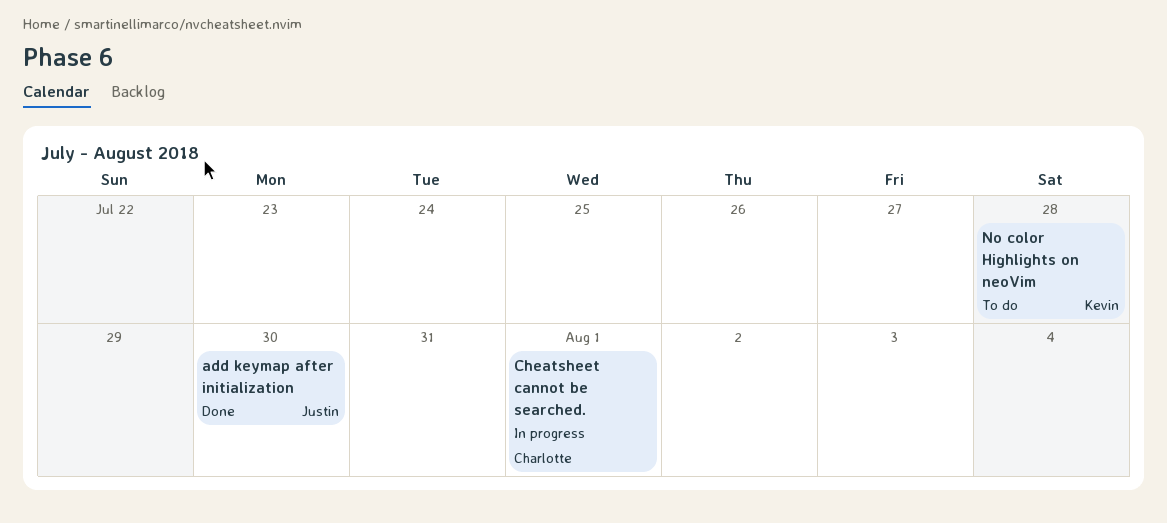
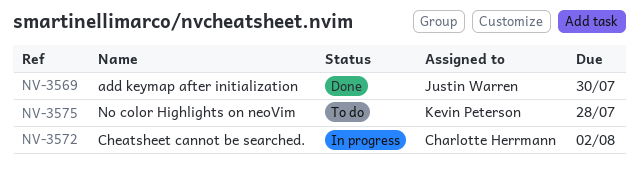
Cheatsheet cannot be searched., due: Aug 1 -> Aug 2

